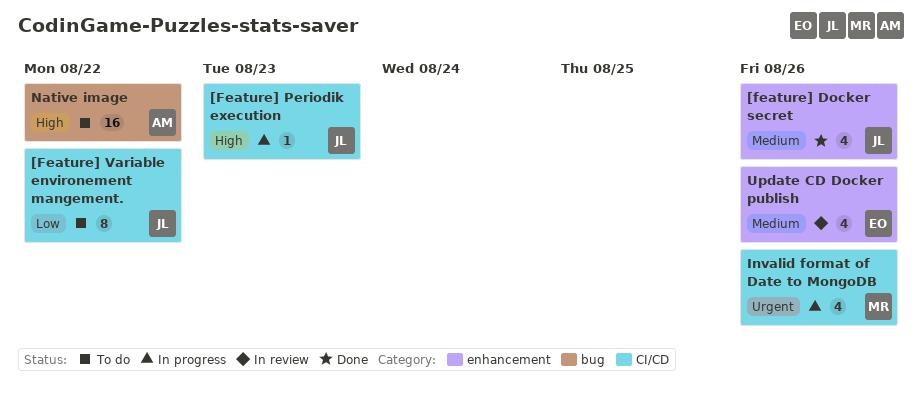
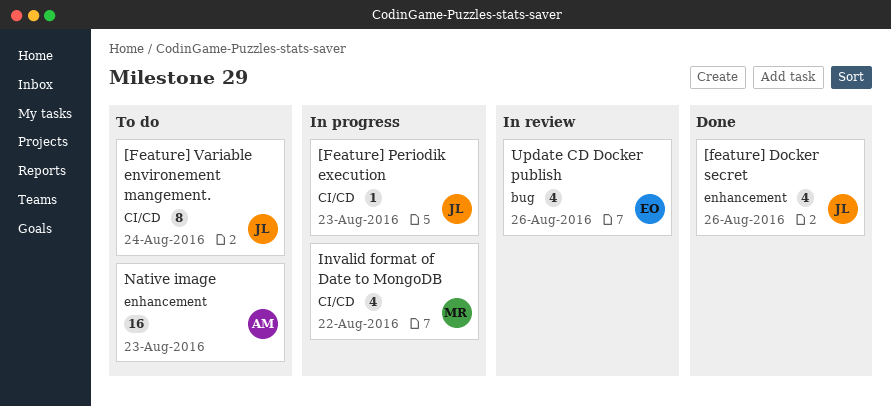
[Feature] Variable environement mangement., due: Aug 22 -> Aug 24
Invalid format of Date to MongoDB, due: Aug 26 -> Aug 22
Native image, label: bug -> enhancement
Native image, due: Aug 22 -> Aug 23
Update CD Docker publish, label: enhancement -> bug

